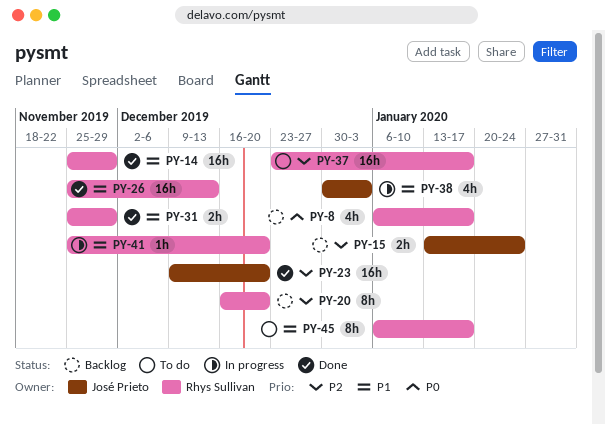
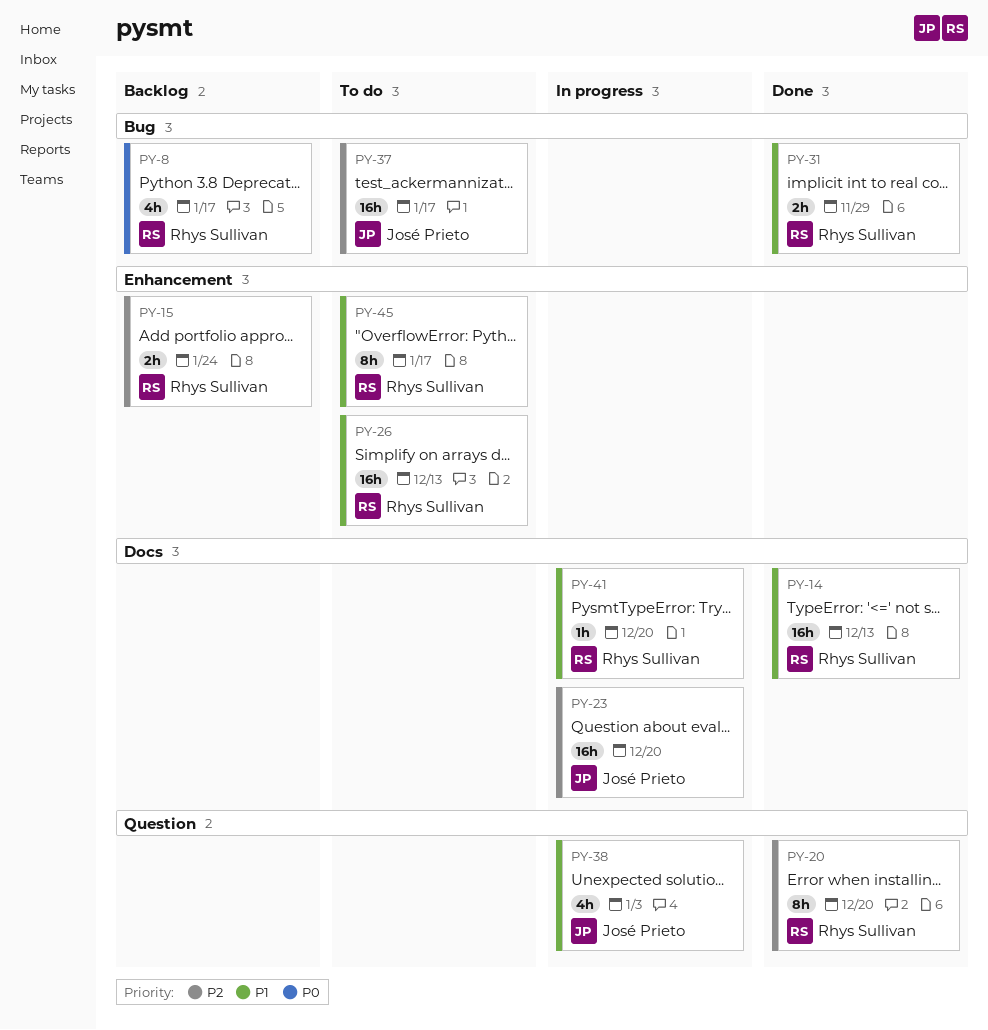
PY-14, due: Nov 29 -> Dec 13
PY-15, owner: José Prieto -> Rhys Sullivan
PY-20, status: Backlog -> Done
PY-23, status: Done -> In progress
PY-26, status: Done -> To do
PY-37, owner: Rhys Sullivan -> José Prieto

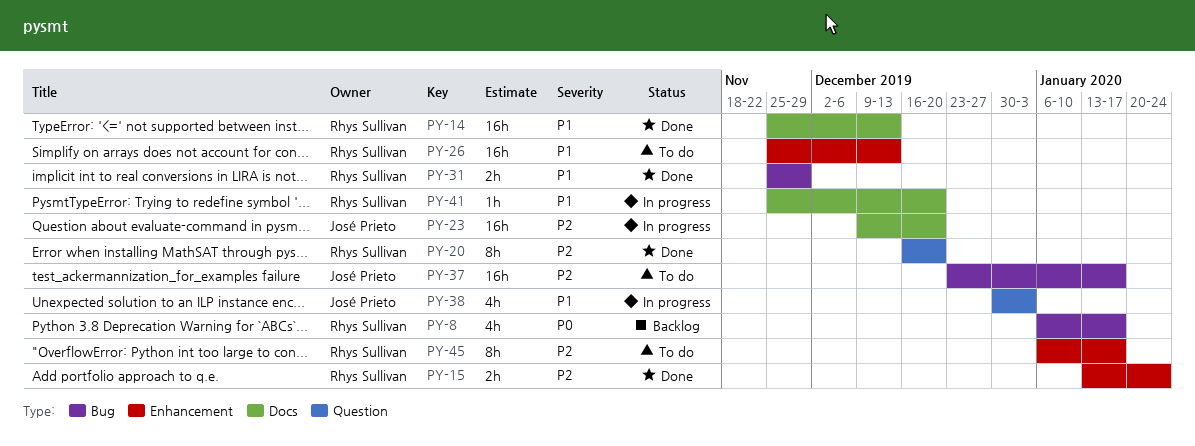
PY-15, status: Backlog -> Done
PY-45, priority: P1 -> P2

